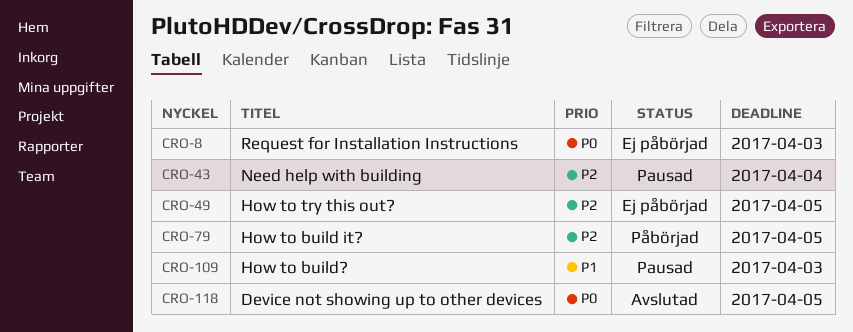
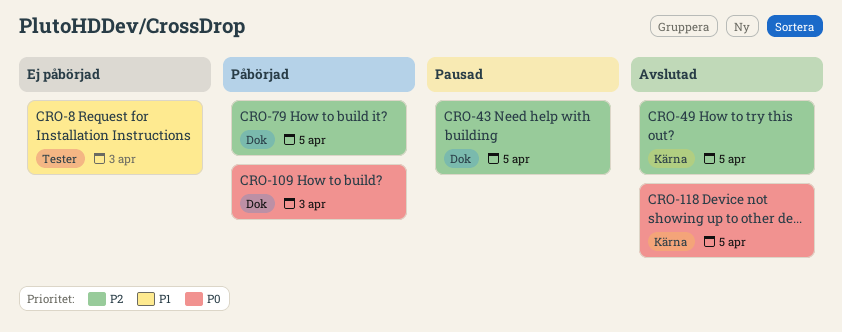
CRO-8, priority: P0 -> P1
CRO-43, due: Apr 4 -> Apr 5
CRO-49, status: Ej påbörjad -> Avslutad
CRO-109, status: Pausad -> Påbörjad
CRO-109, priority: P1 -> P0

